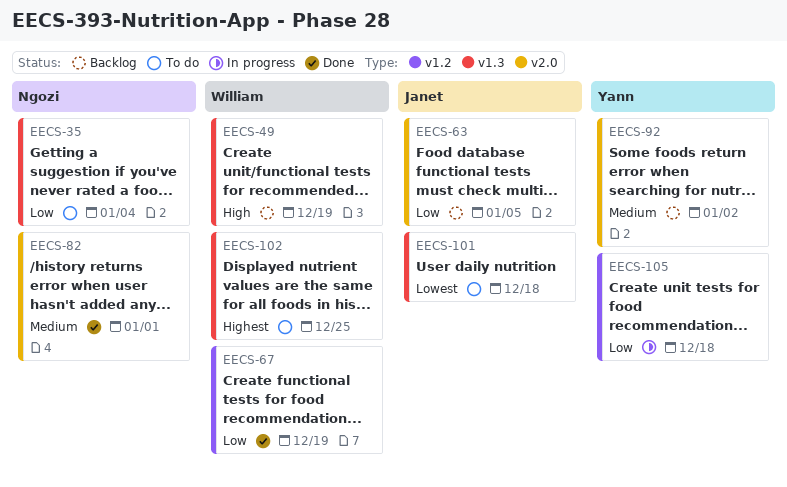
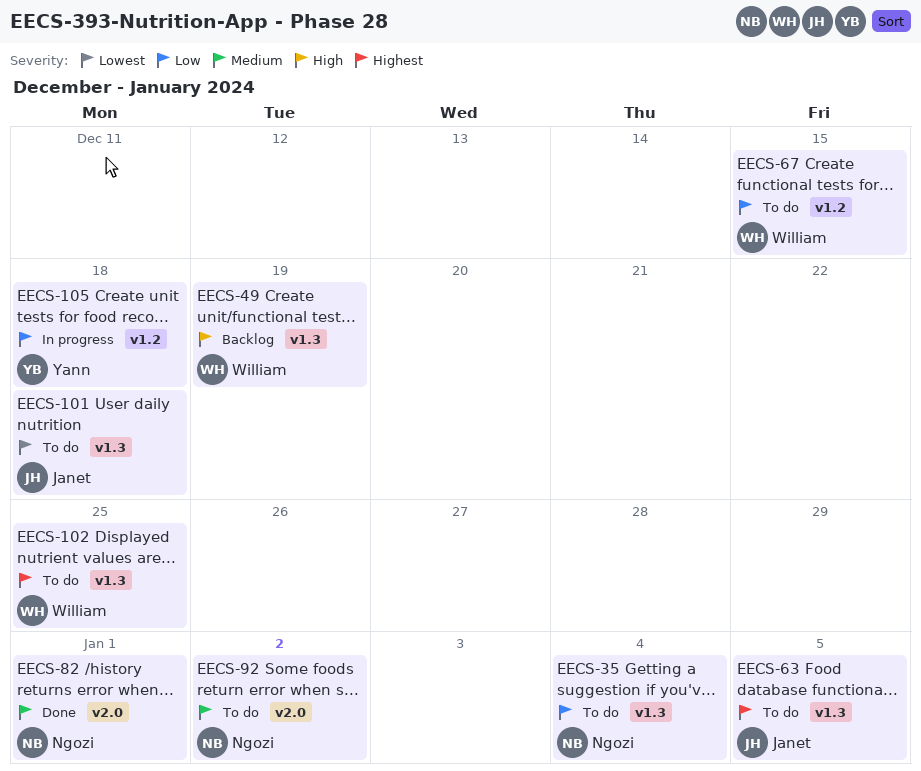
EECS-63, status: Backlog -> To do
EECS-63, priority: Low -> Highest
EECS-63, label: v2.0 -> v1.3
EECS-67, status: Done -> To do
EECS-67, due: Dec 19 -> Dec 15
EECS-92, status: Backlog -> To do
EECS-92, owner: Yann -> Ngozi

